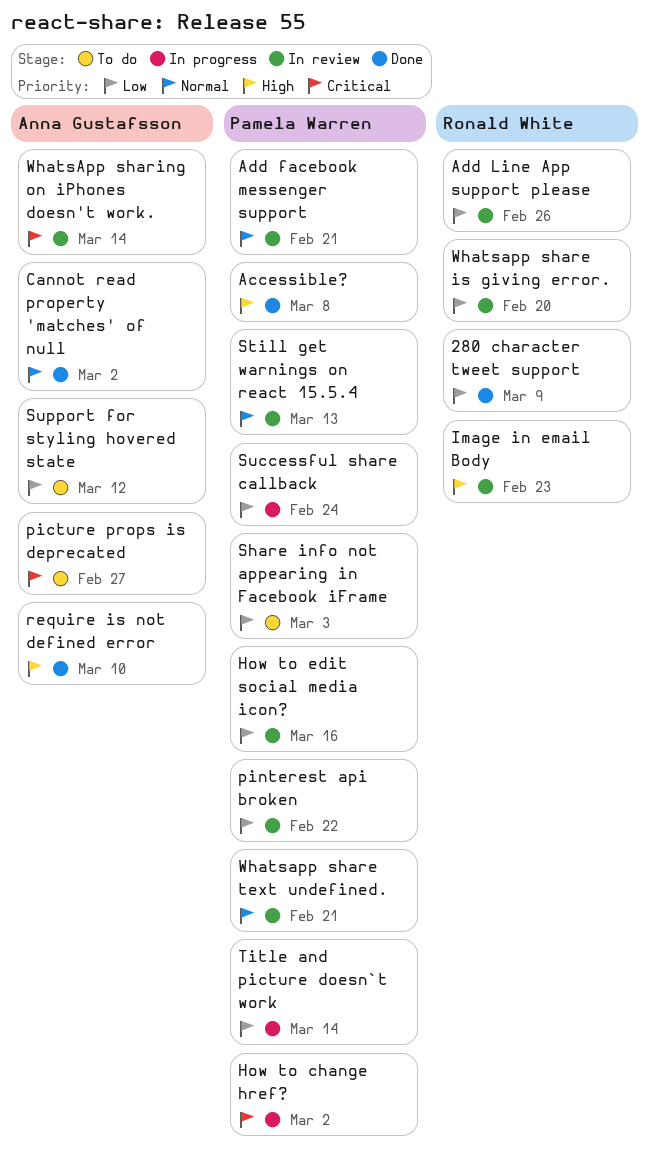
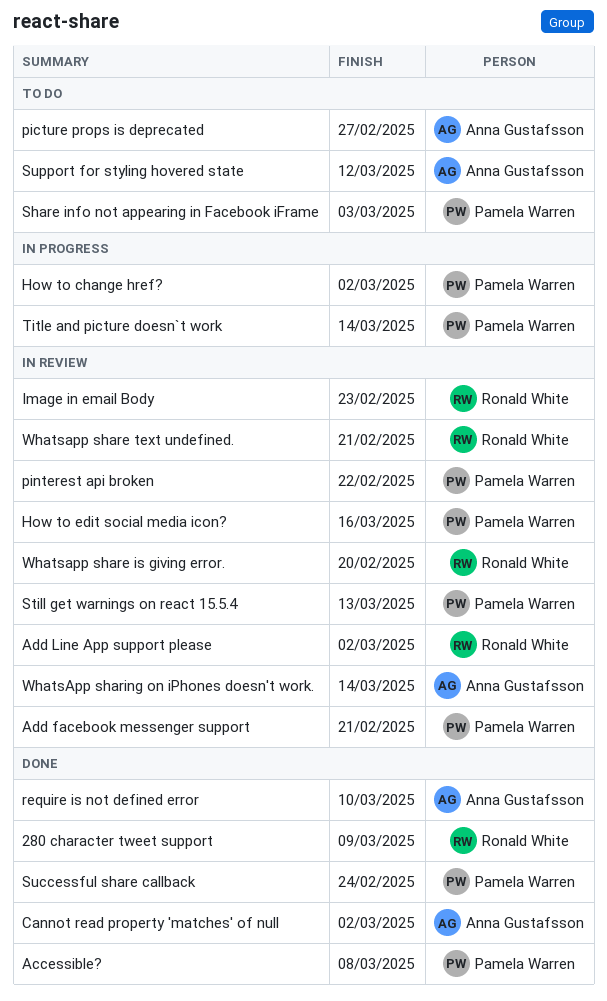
Add Line App support please, due: Feb 26 -> Mar 2
Successful share callback, status: In progress -> Done
Whatsapp share text undefined., owner: Pamela Warren -> Ronald White

